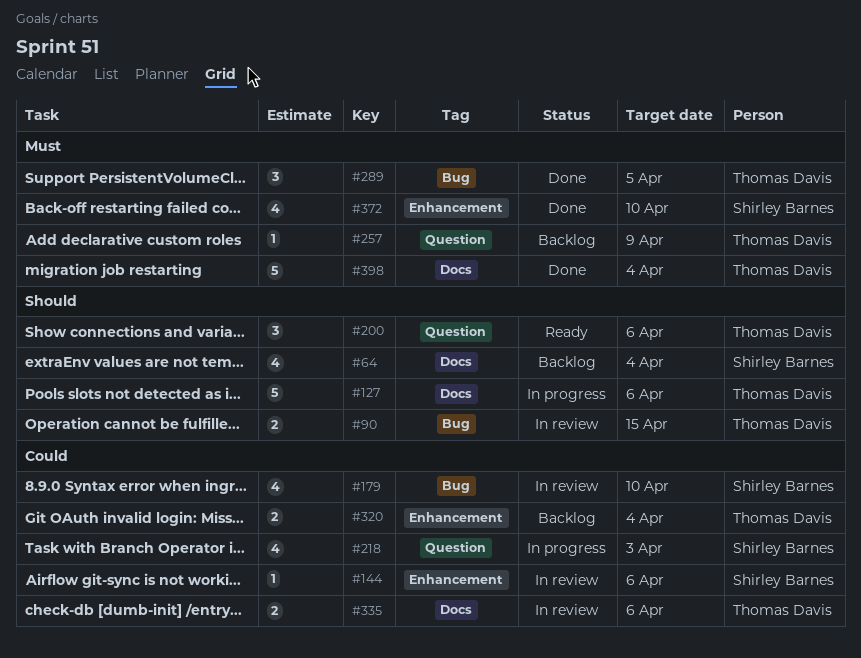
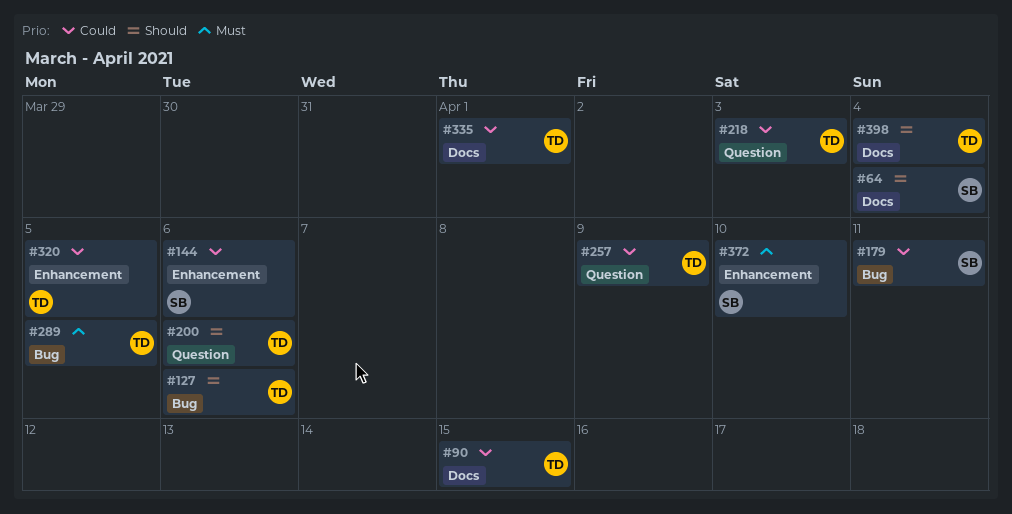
#90, priority: Should -> Could
#90, label: Bug -> Docs
#127, label: Docs -> Bug
#179, due: Apr 10 -> Apr 11
#218, owner: Shirley Barnes -> Thomas Davis
#257, priority: Must -> Could
#320, due: Apr 4 -> Apr 5
#335, due: Apr 6 -> Apr 1
#398, priority: Must -> Should

